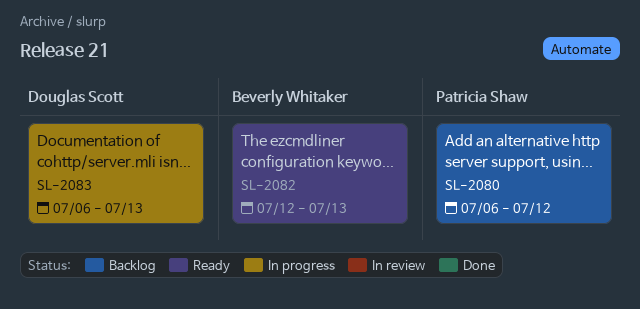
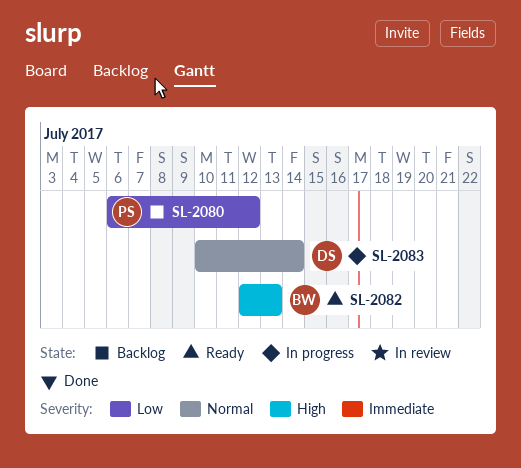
SL-2083, start: Jul 6 -> Jul 10
SL-2083, due: Jul 13 -> Jul 14

